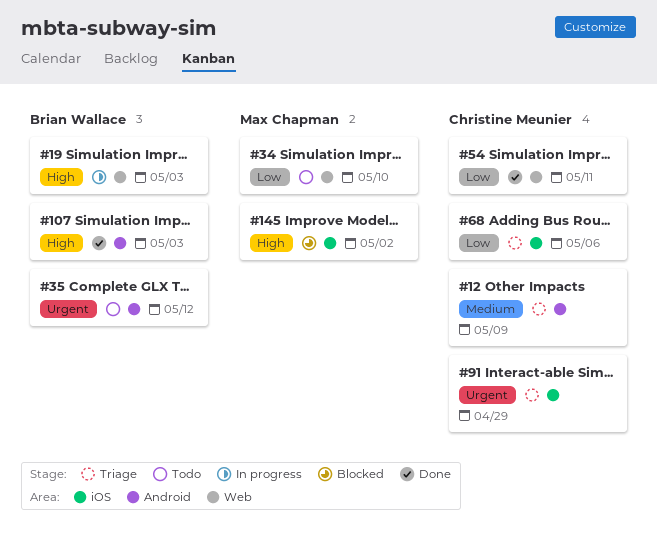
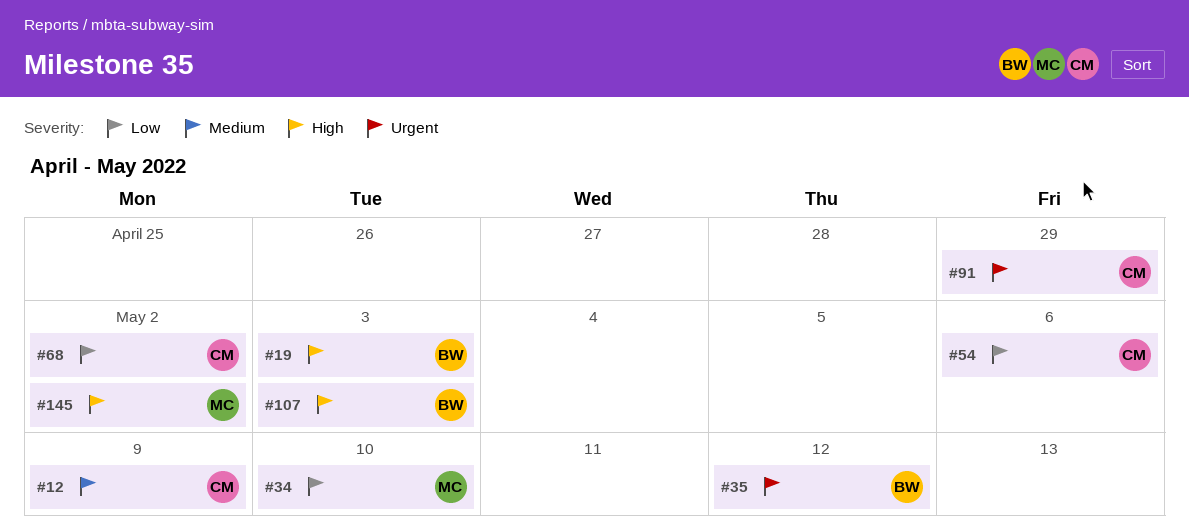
#54, due: May 11 -> May 6
#68, due: May 6 -> May 2

